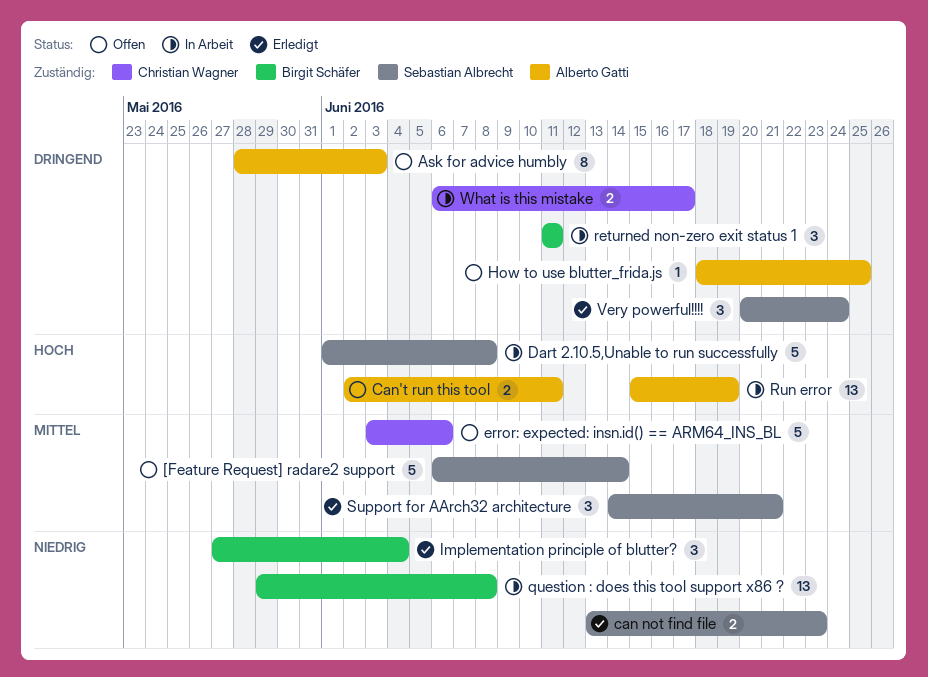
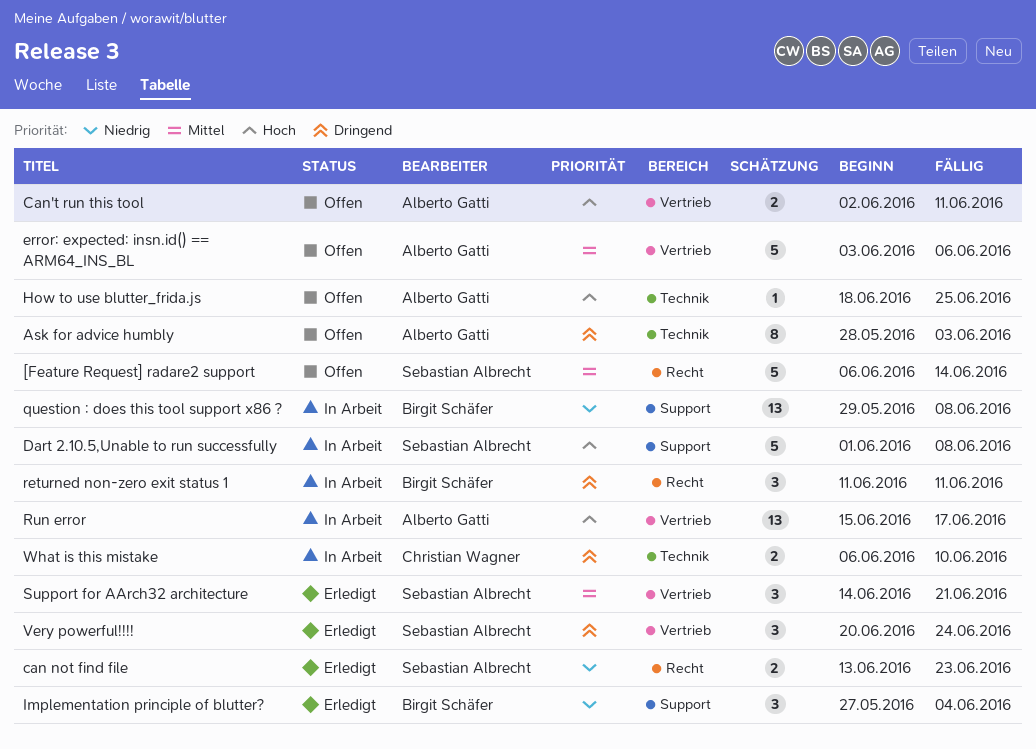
error: expected: insn.id() == ARM64_INS_BL, owner: Christian Wagner -> Alberto Gatti
How to use blutter_frida.js, priority: Dringend -> Hoch
Run error, due: Jun 19 -> Jun 17
What is this mistake, due: Jun 17 -> Jun 10

